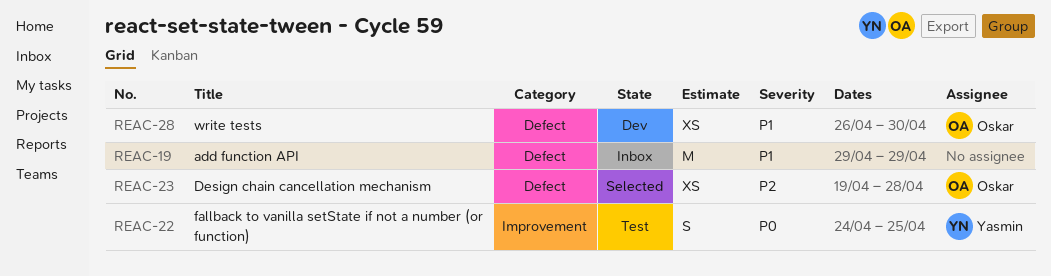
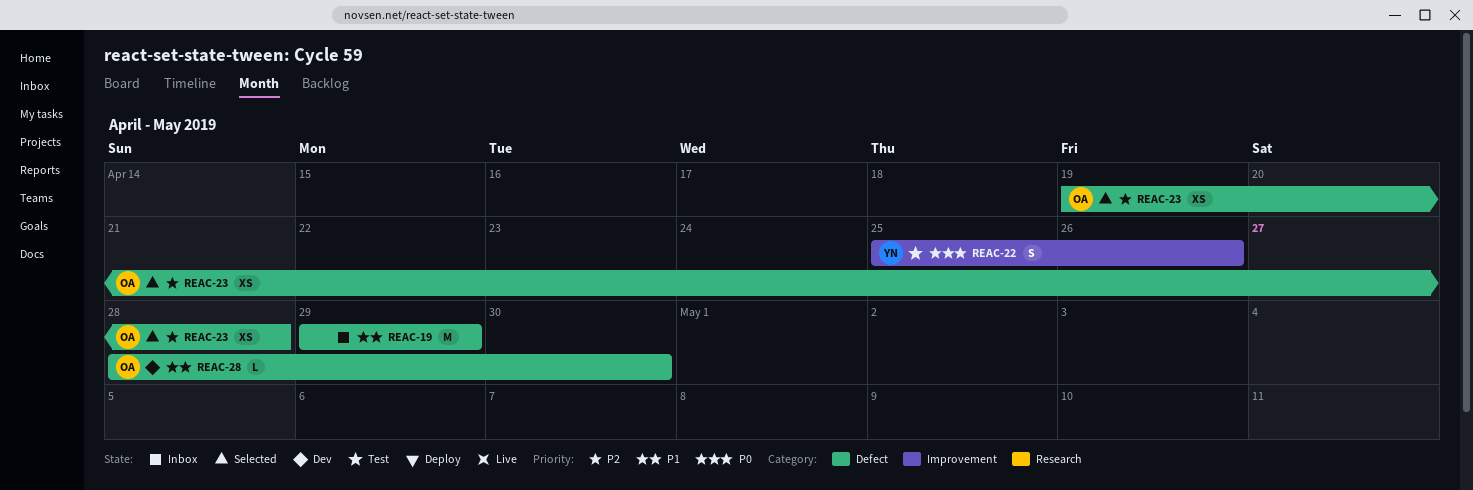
REAC-22, start: Apr 24 -> Apr 25
REAC-22, due: Apr 25 -> Apr 26
REAC-28, estimate: XS -> L
REAC-28, start: Apr 26 -> Apr 28

